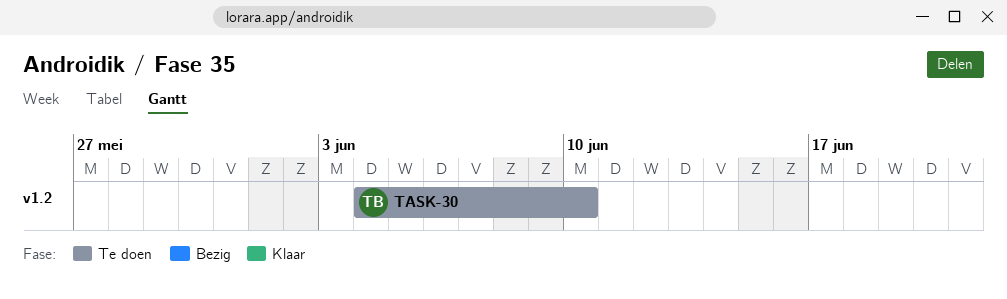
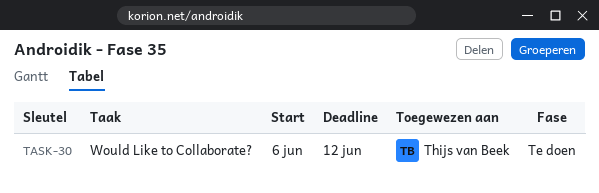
TASK-30, start: Jun 4 -> Jun 6
TASK-30, due: Jun 10 -> Jun 12

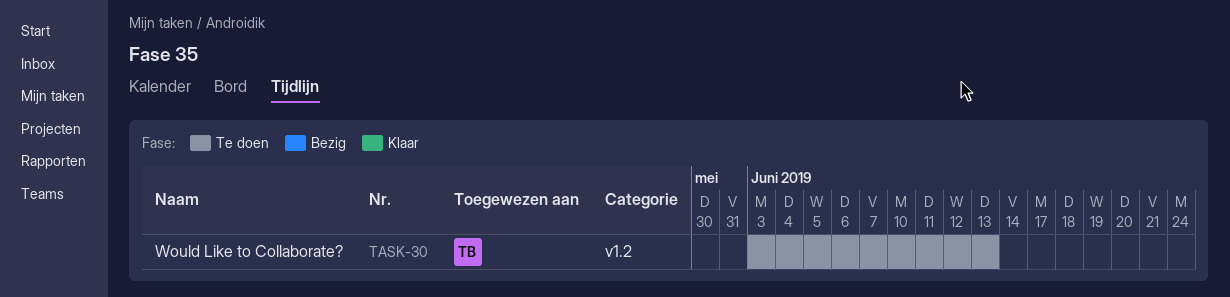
TASK-30, start: Jun 6 -> Jun 3
TASK-30, due: Jun 12 -> Jun 13

